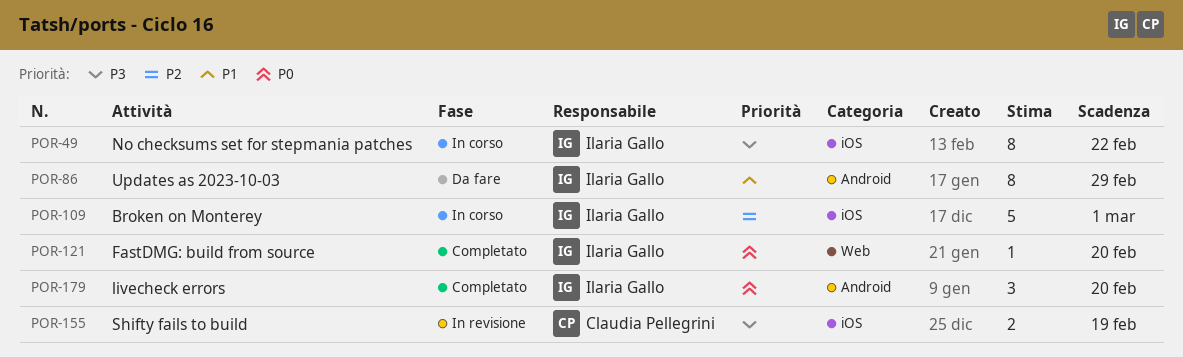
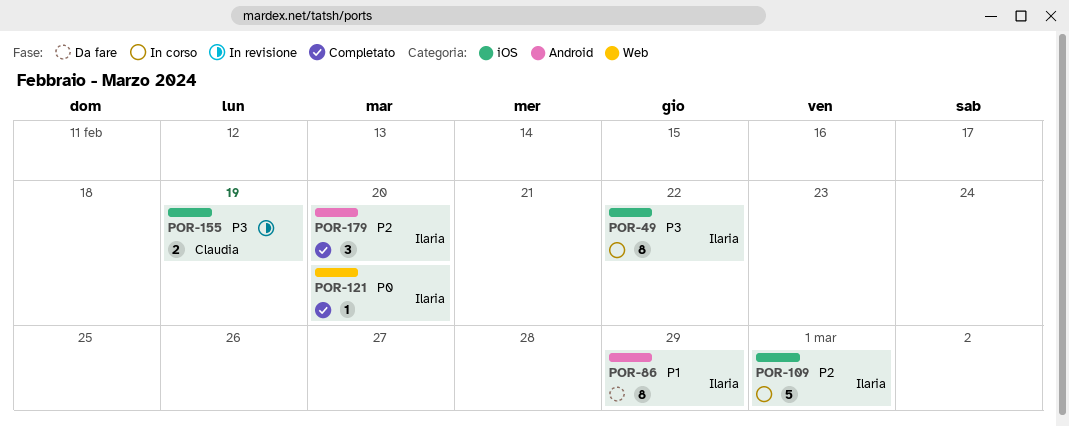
POR-179, priority: P0 -> P2

